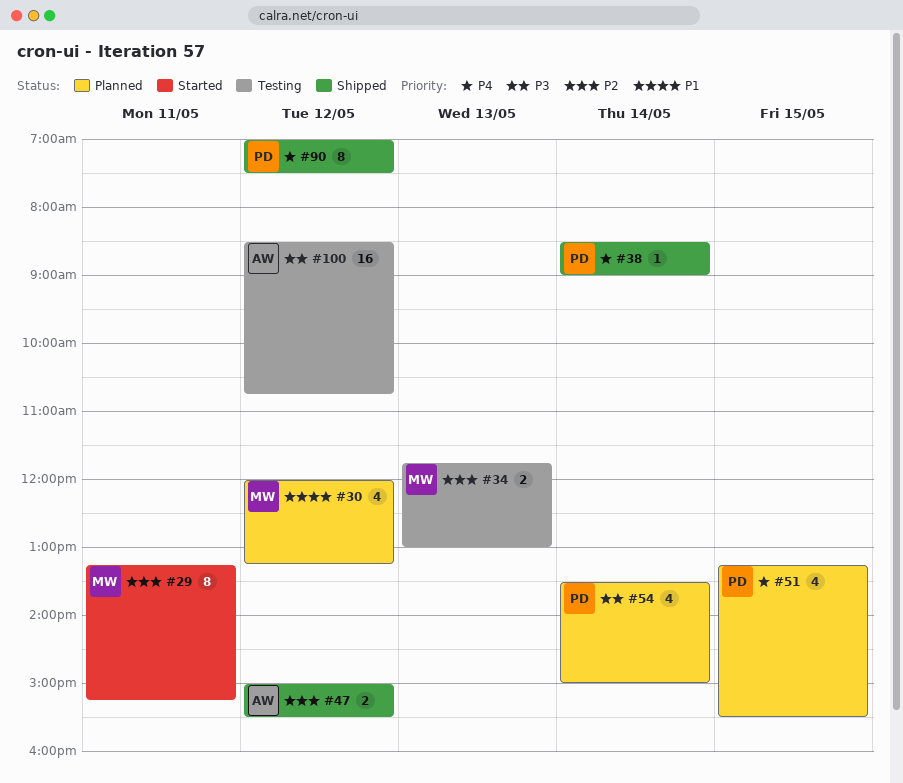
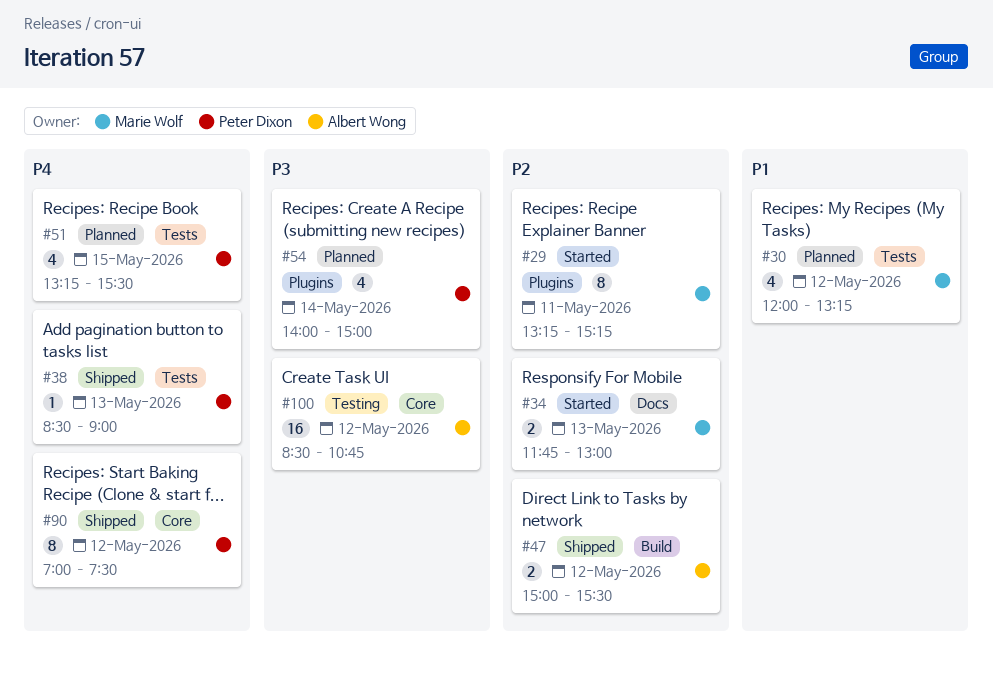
#34, status: Testing -> Started
#38, day: May 14 -> May 13
#54, begins: 13:30 -> 14:00

